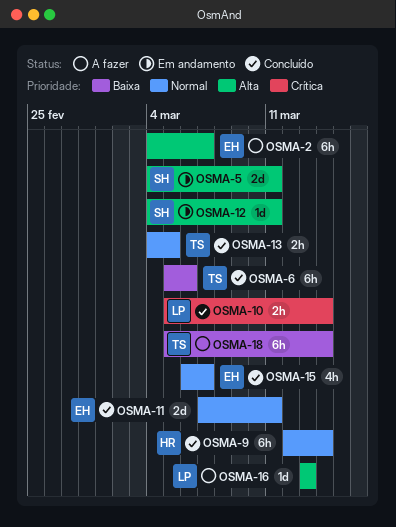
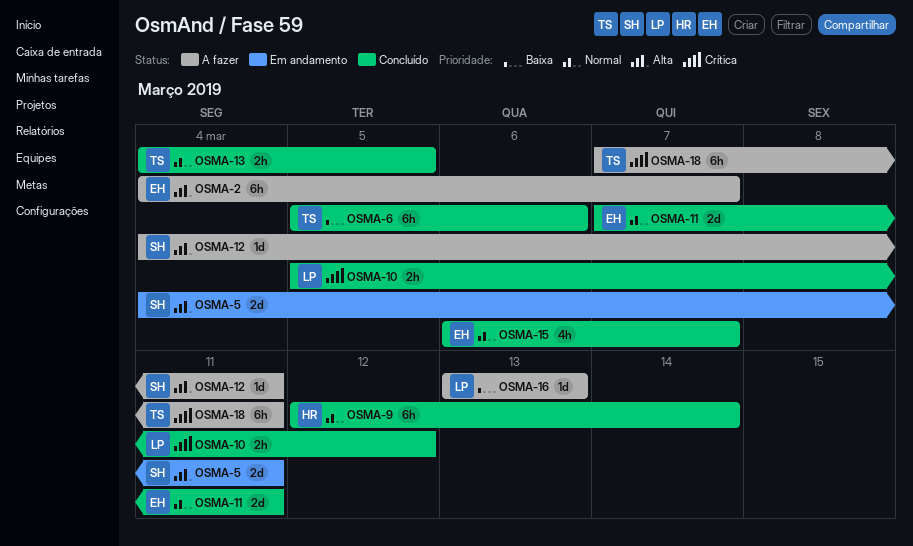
OSMA-10, due: Mar 14 -> Mar 12
OSMA-12, status: Em andamento -> A fazer
OSMA-16, priority: Alta -> Baixa
OSMA-18, priority: Baixa -> Crítica
OSMA-18, start: Mar 5 -> Mar 7
OSMA-18, due: Mar 14 -> Mar 11

